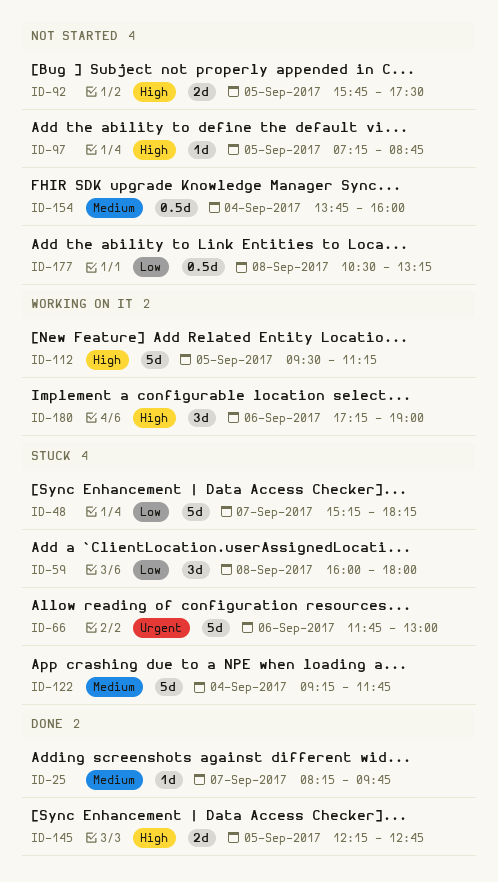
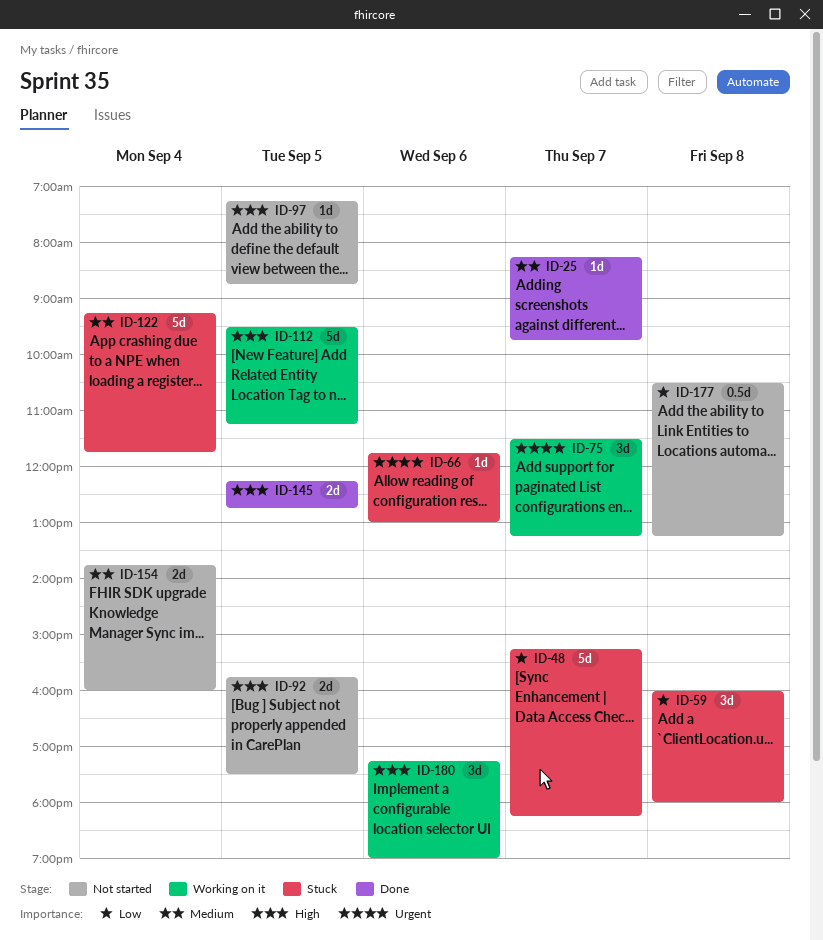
ID-66, estimate: 5d -> 1d
ID-75: none -> present
ID-154, estimate: 0.5d -> 2d

